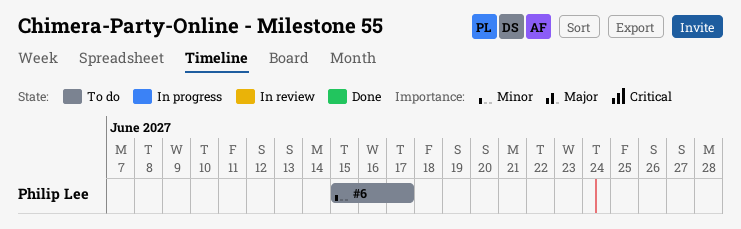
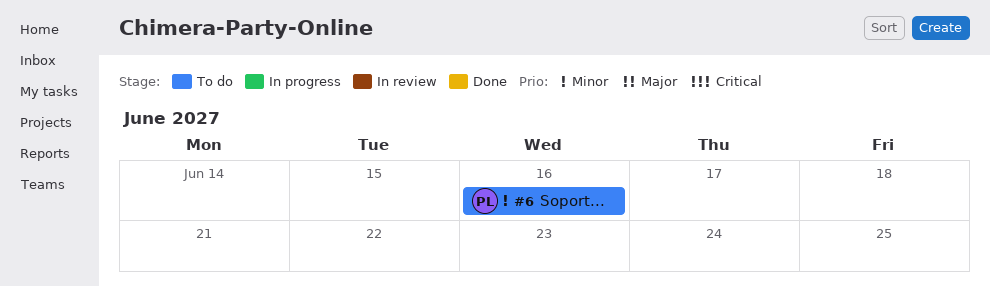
#6, start: Jun 15 -> Jun 16
#6, due: Jun 17 -> Jun 16

